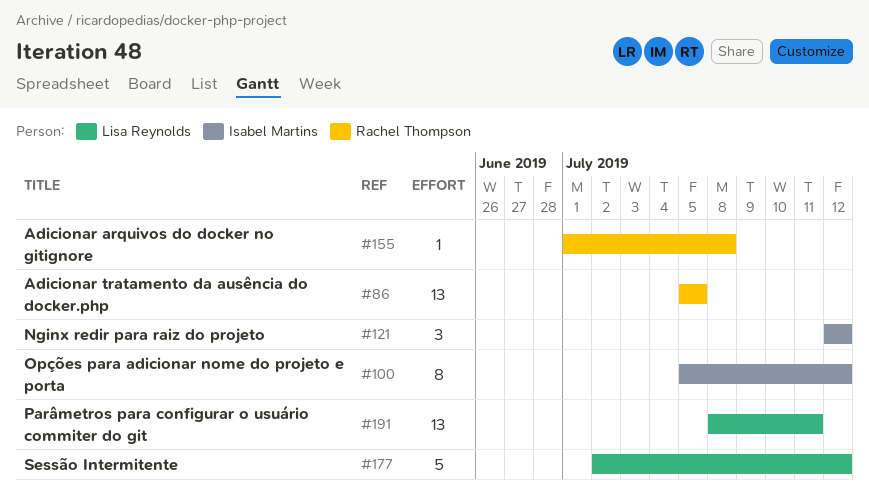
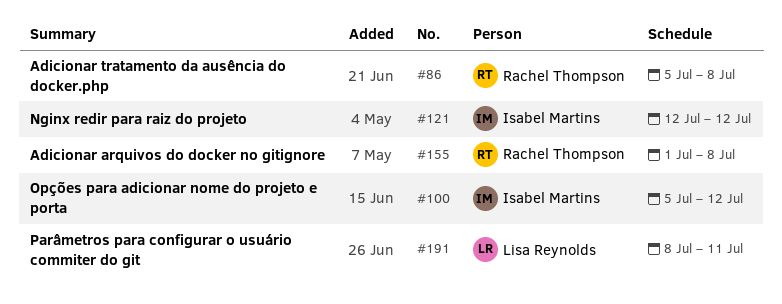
#86, due: Jul 5 -> Jul 8
#177: present -> none

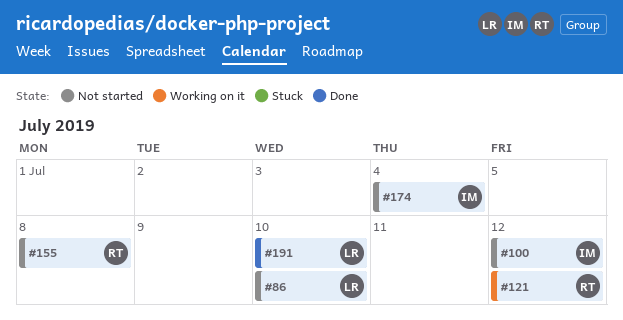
#86, owner: Rachel Thompson -> Lisa Reynolds
#86, due: Jul 8 -> Jul 10
#121, owner: Isabel Martins -> Rachel Thompson
#174: none -> present
#191, due: Jul 11 -> Jul 10

